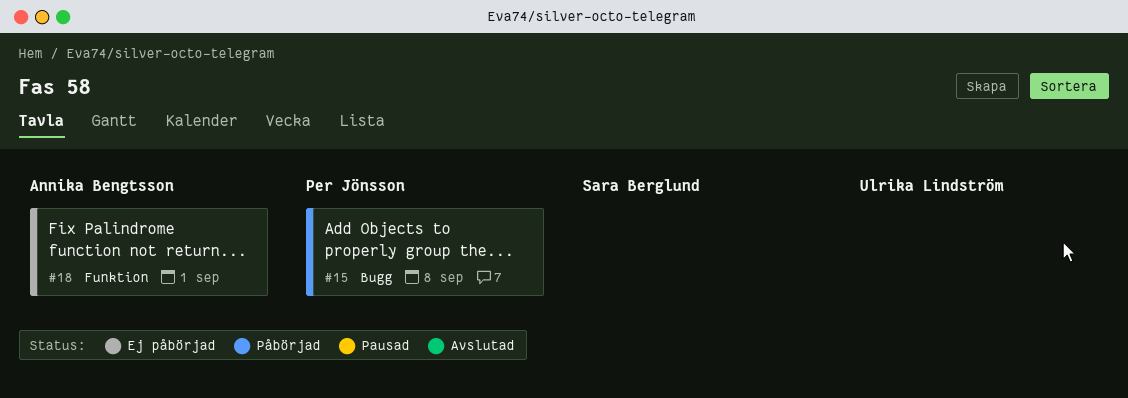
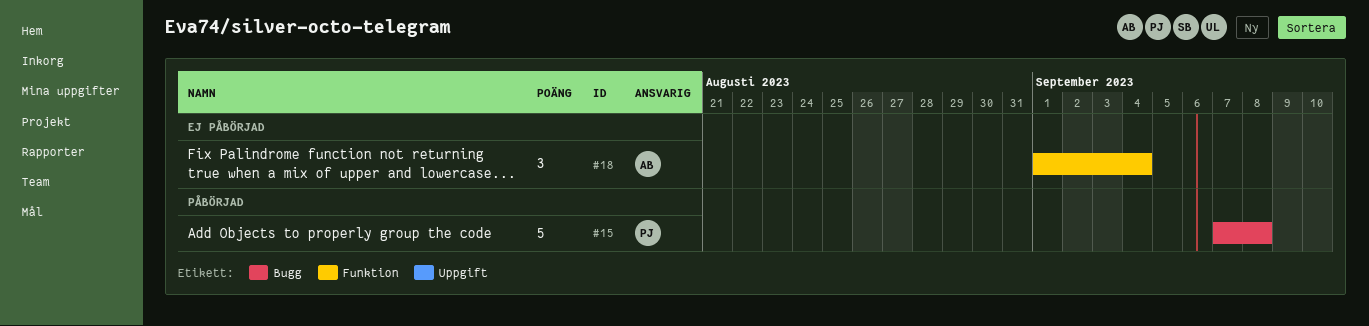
#18, due: Sep 1 -> Sep 4

